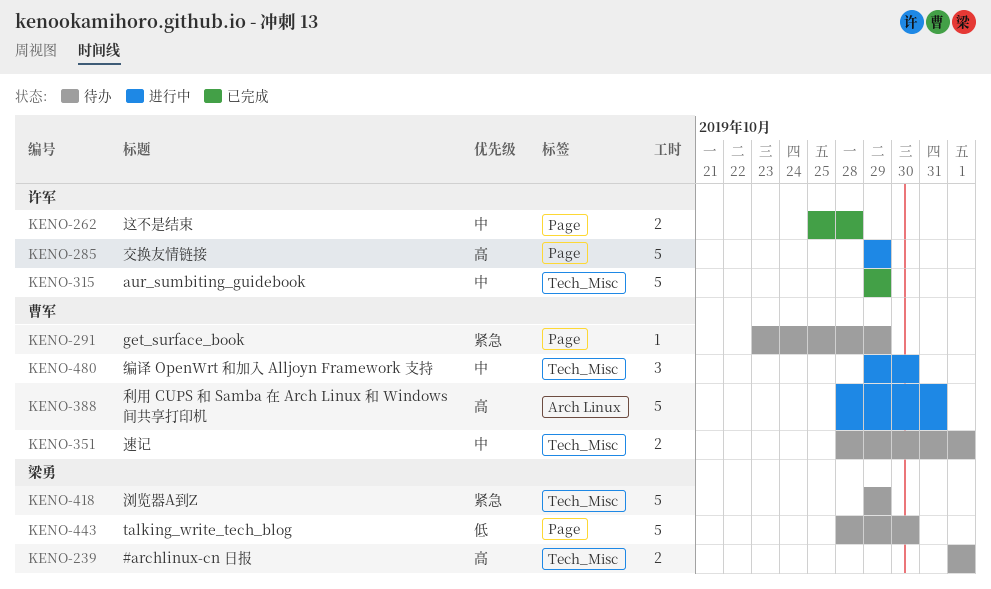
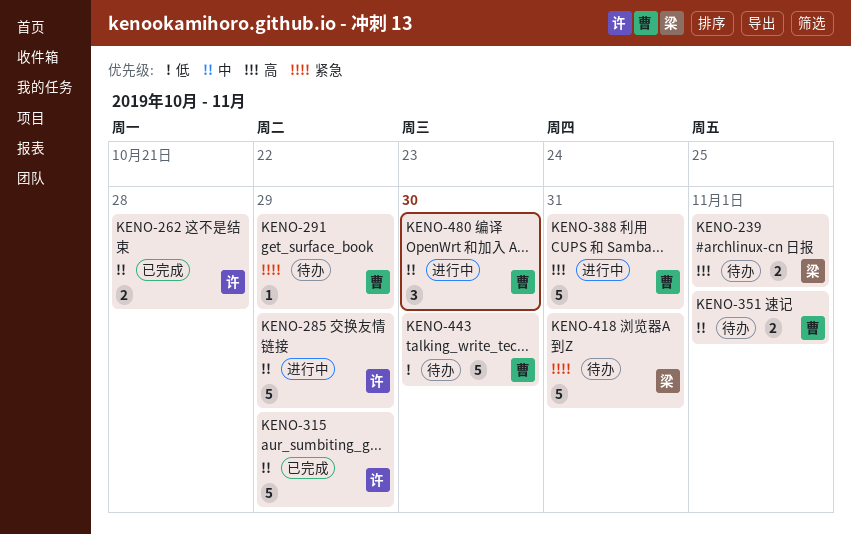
KENO-285, priority: 高 -> 中
KENO-418, due: Oct 29 -> Oct 31
KENO-443, owner: 梁勇 -> 曹军

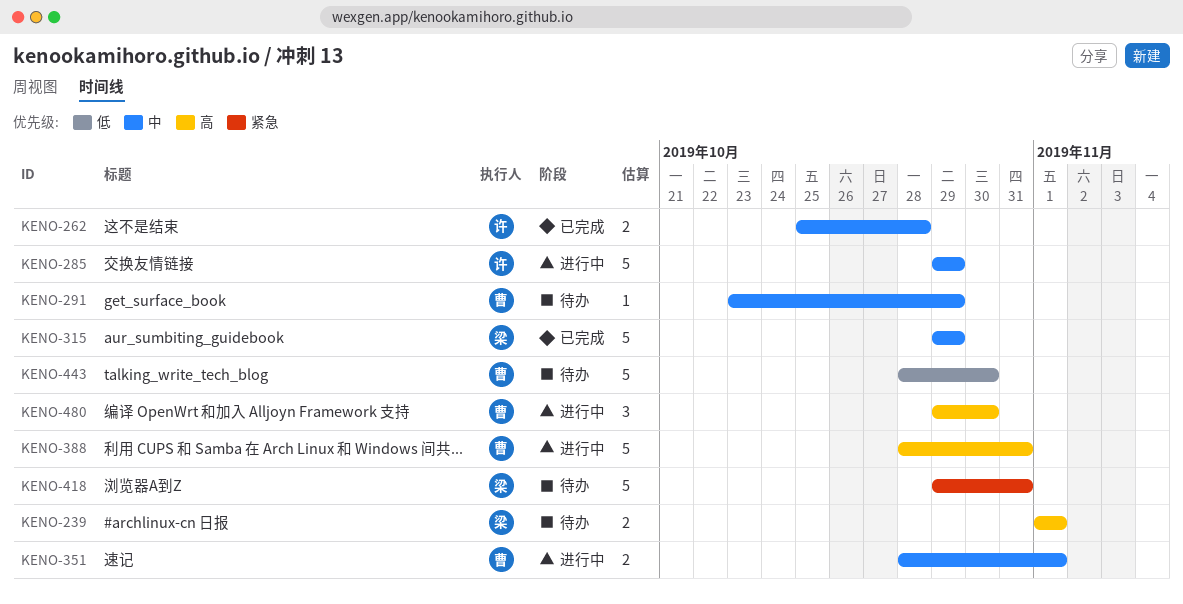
KENO-291, priority: 紧急 -> 中
KENO-315, owner: 许 -> 梁
KENO-351, status: 待办 -> 进行中
KENO-480, priority: 中 -> 高

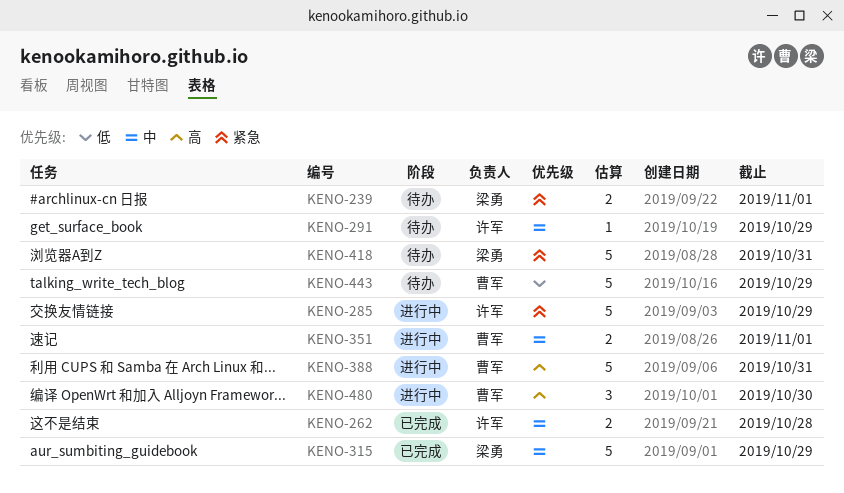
KENO-239, priority: 高 -> 紧急
KENO-285, priority: 中 -> 紧急
KENO-291, owner: 曹军 -> 许军
KENO-443, due: Oct 30 -> Oct 29

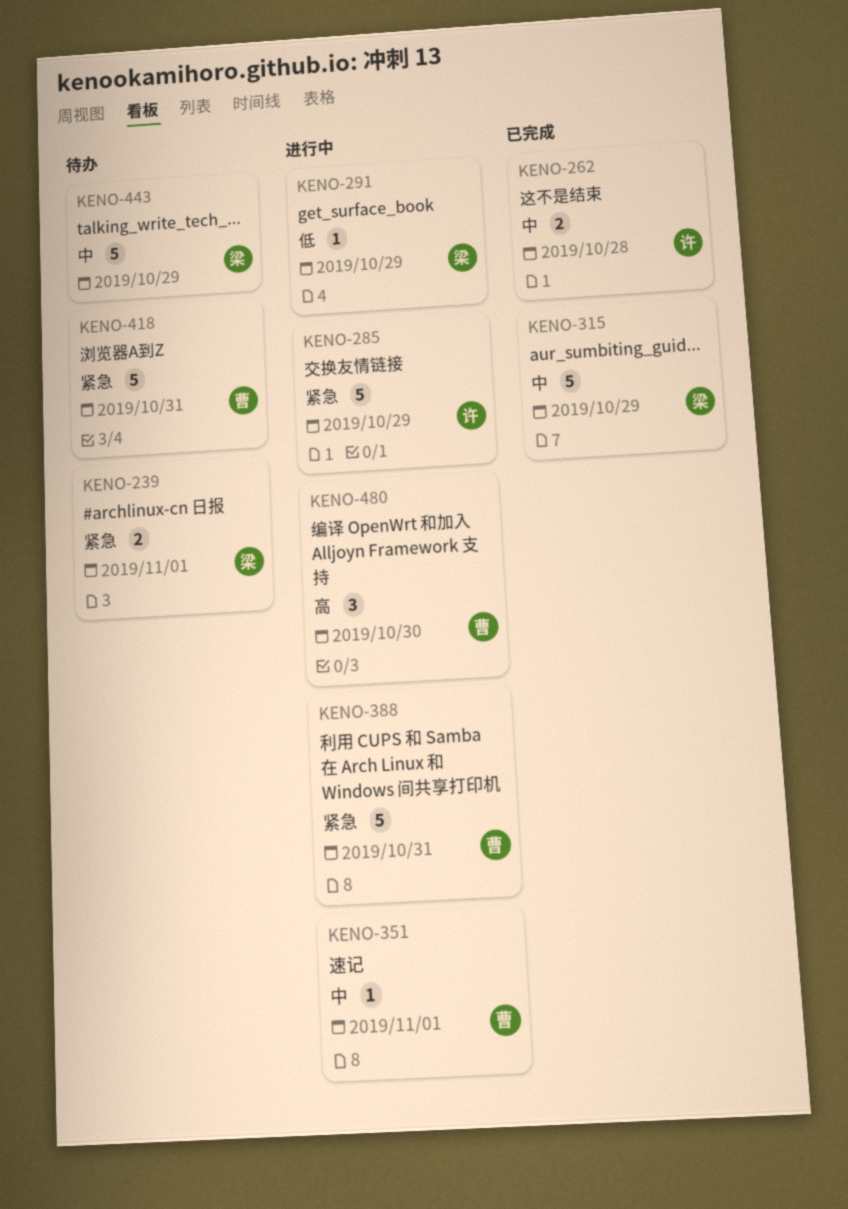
KENO-291, status: 待办 -> 进行中
KENO-291, owner: 许军 -> 梁勇
KENO-291, priority: 中 -> 低
KENO-351, estimate: 2 -> 1
KENO-388, priority: 高 -> 紧急
KENO-418, owner: 梁勇 -> 曹军
KENO-443, owner: 曹军 -> 梁勇
KENO-443, priority: 低 -> 中

